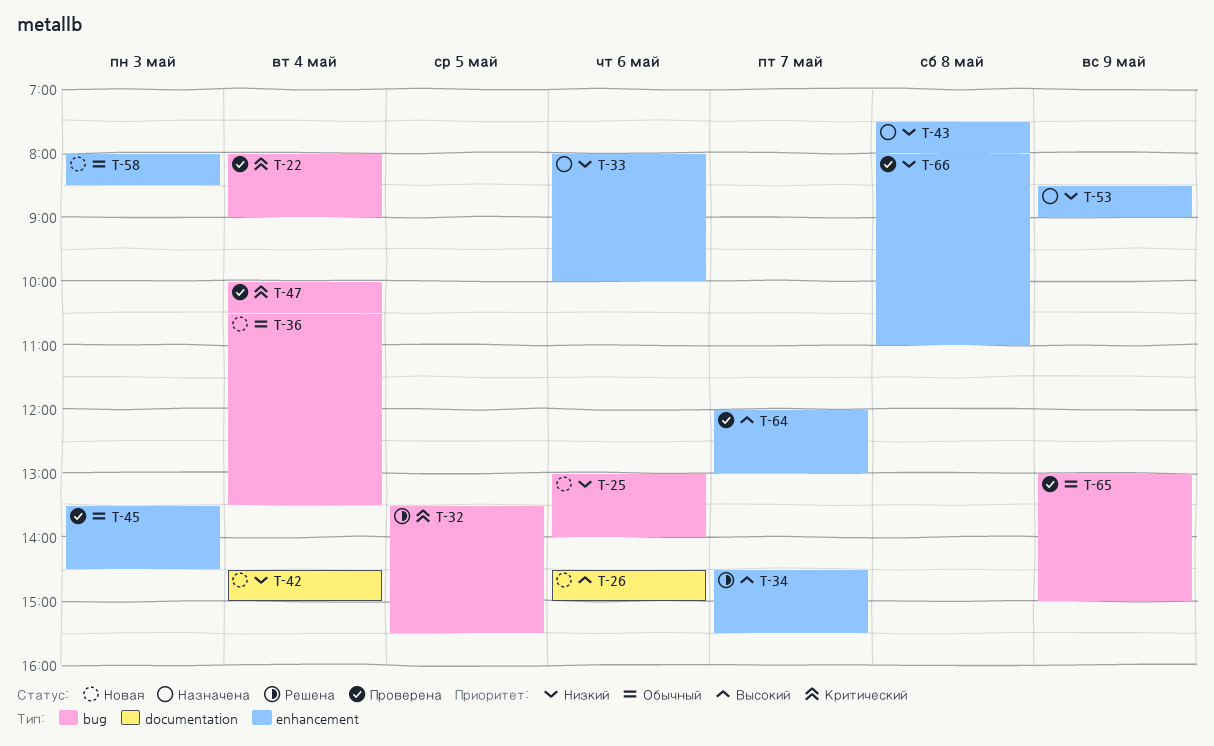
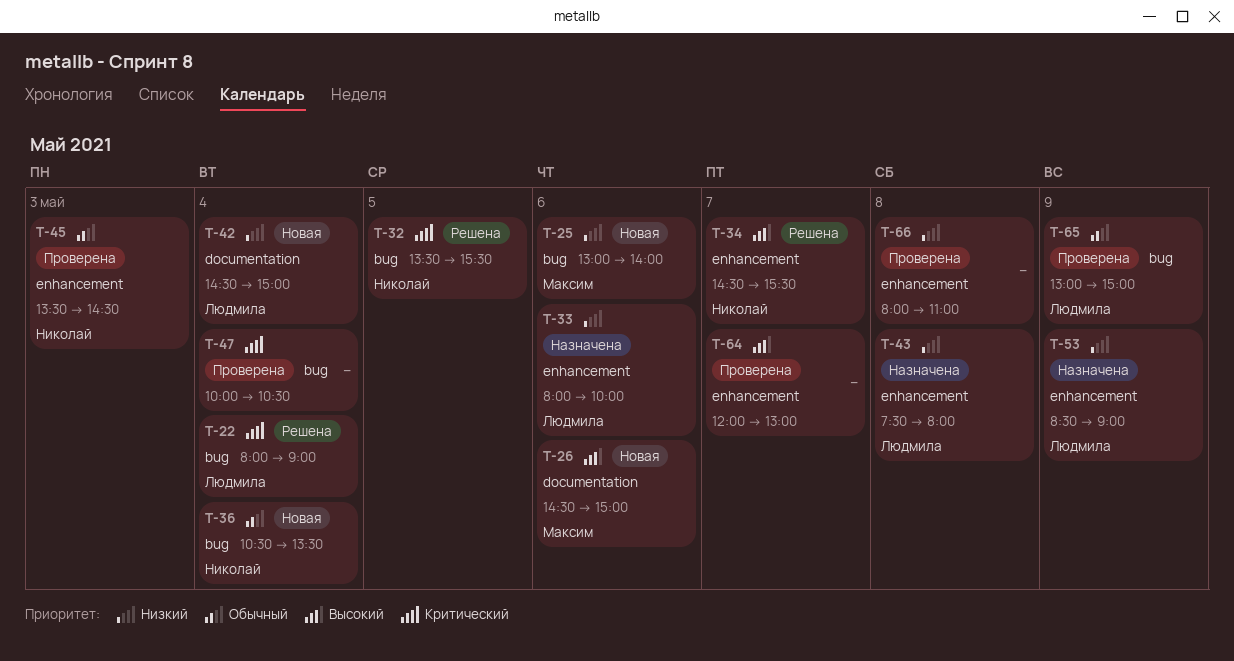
T-22, status: Проверена -> Решена
T-58: present -> none

